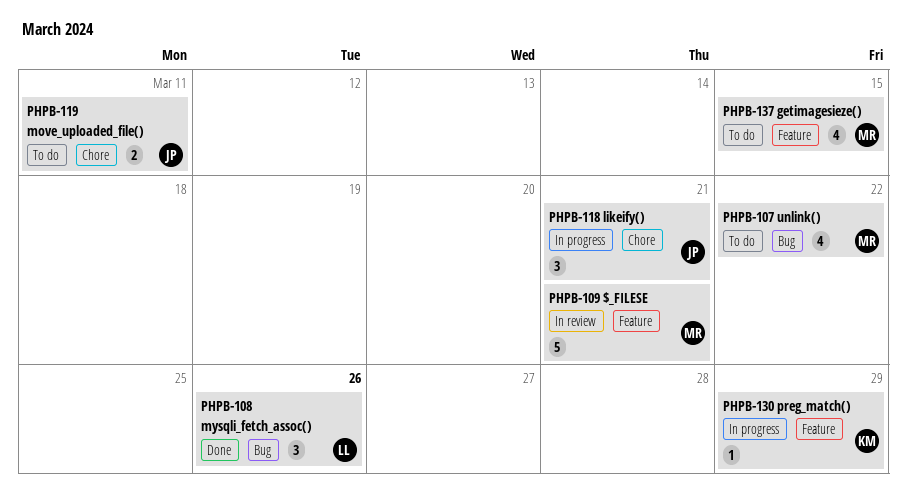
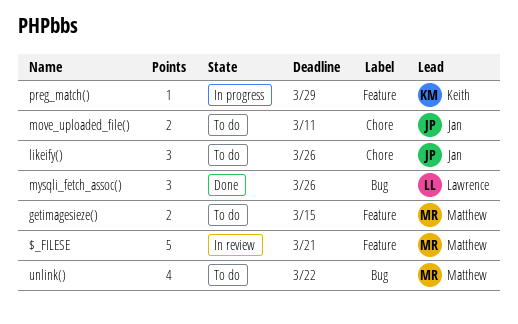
getimagesieze(), estimate: 4 -> 2
likeify(), status: In progress -> To do
likeify(), due: Mar 21 -> Mar 26

